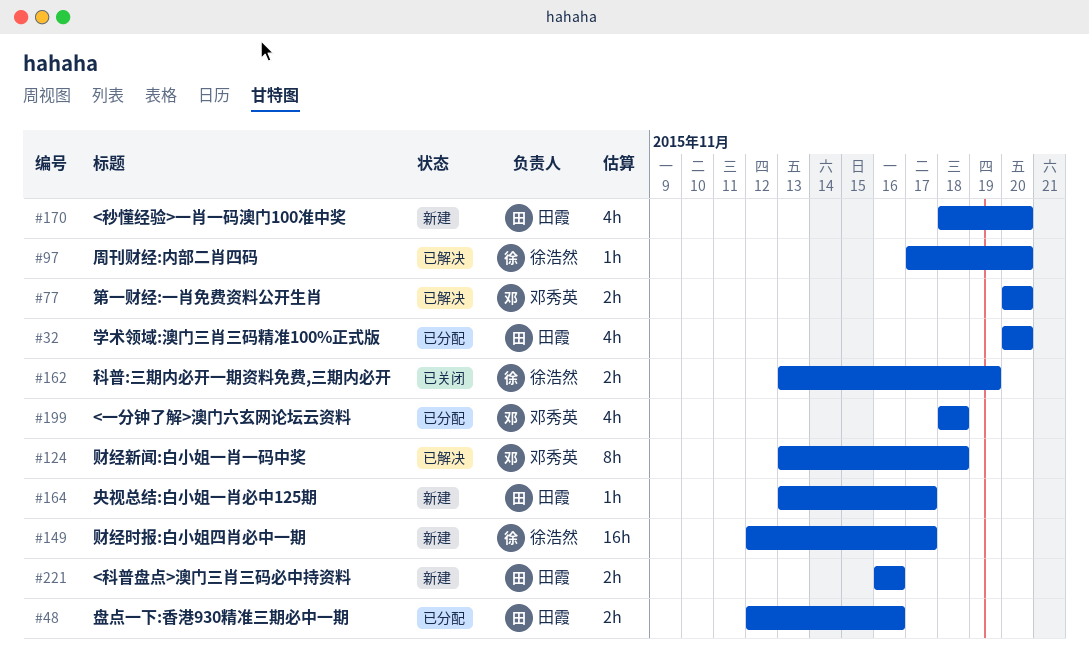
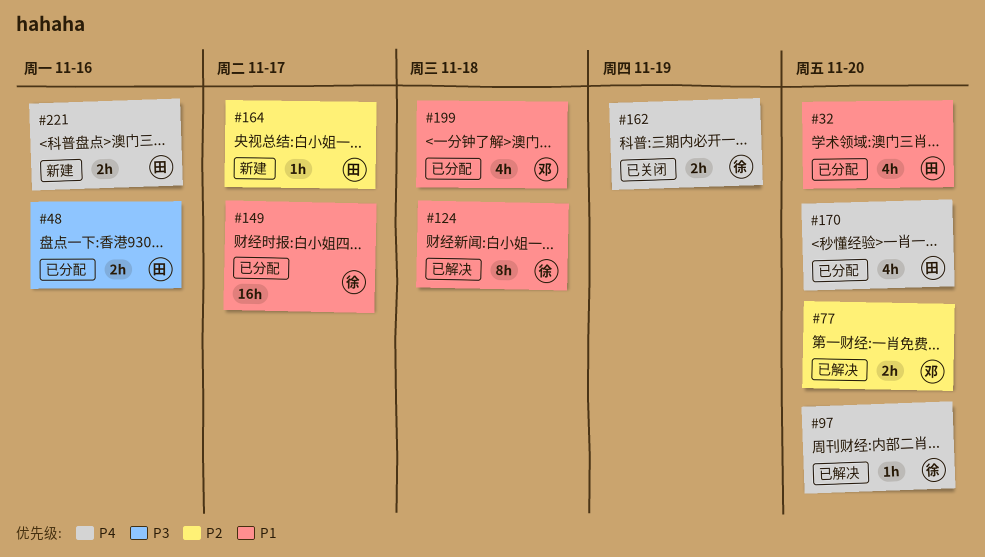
#124, owner: 邓秀英 -> 徐浩然
#149, status: 新建 -> 已分配
#170, status: 新建 -> 已分配

